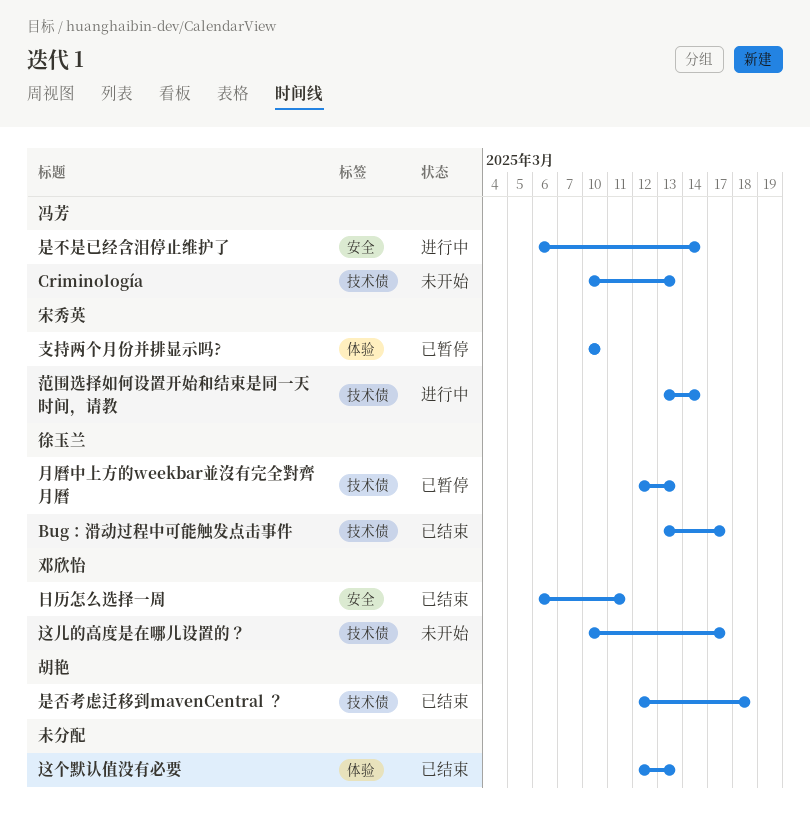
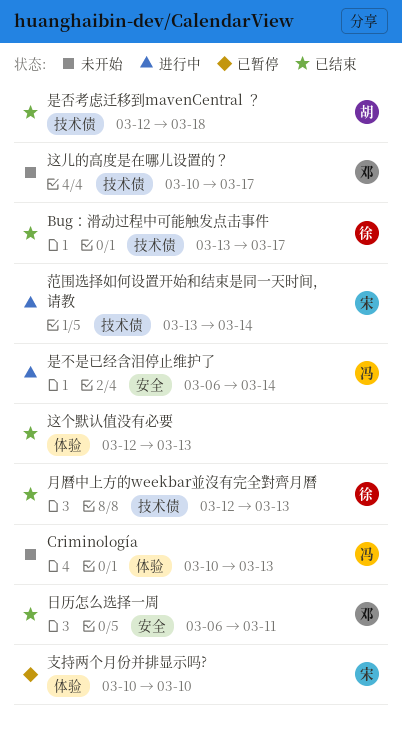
Criminología, label: 技术债 -> 体验
月曆中上方的weekbar並沒有完全對齊月曆, status: 已暂停 -> 已结束

